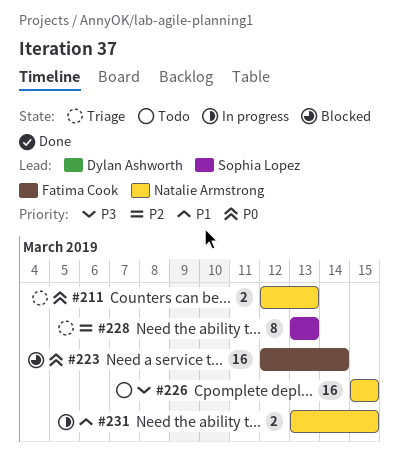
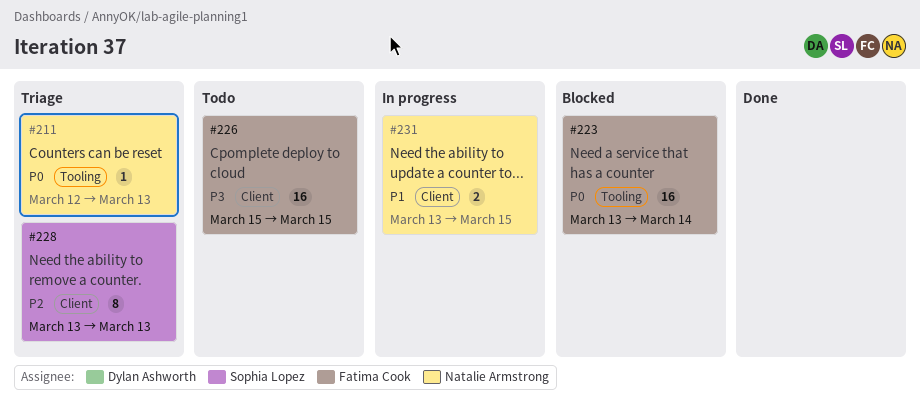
#211, estimate: 2 -> 1
#223, start: Mar 12 -> Mar 13
#226, owner: Natalie Armstrong -> Fatima Cook

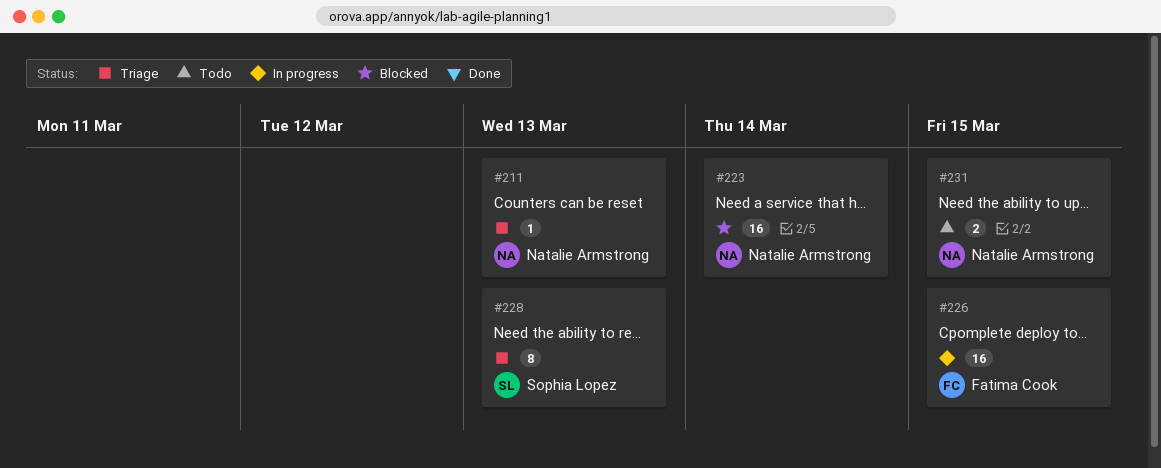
#223, owner: Fatima Cook -> Natalie Armstrong
#226, status: Todo -> In progress
#231, status: In progress -> Todo

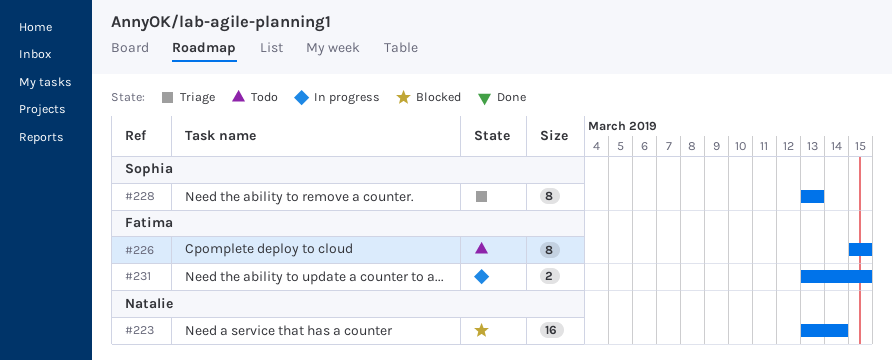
#211: present -> none
#226, status: In progress -> Todo
#226, estimate: 16 -> 8
#231, status: Todo -> In progress
#231, owner: Natalie Armstrong -> Fatima Cook

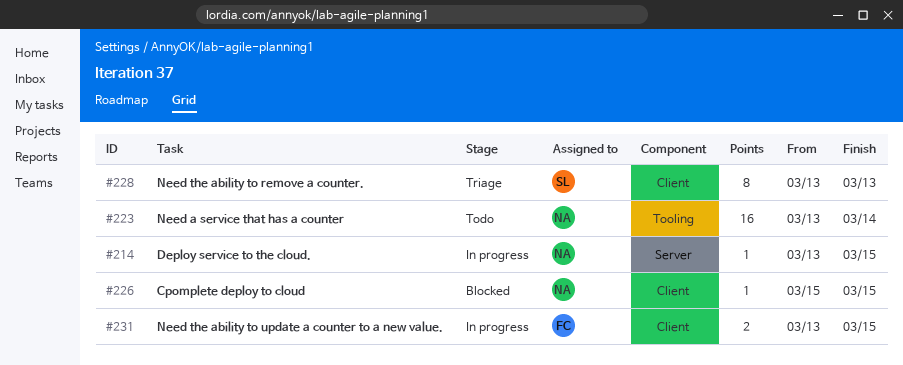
#214: none -> present
#223, status: Blocked -> Todo
#226, status: Todo -> Blocked
#226, owner: Fatima -> Natalie
#226, estimate: 8 -> 1

